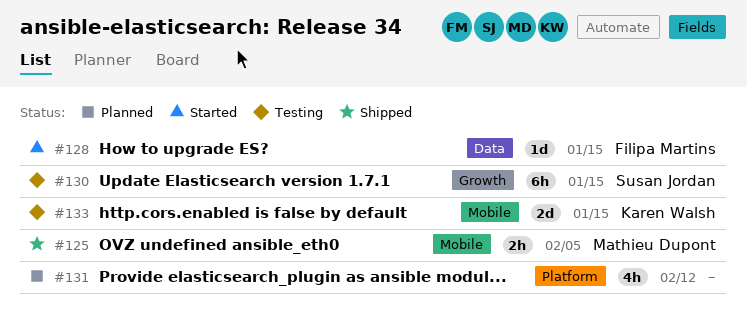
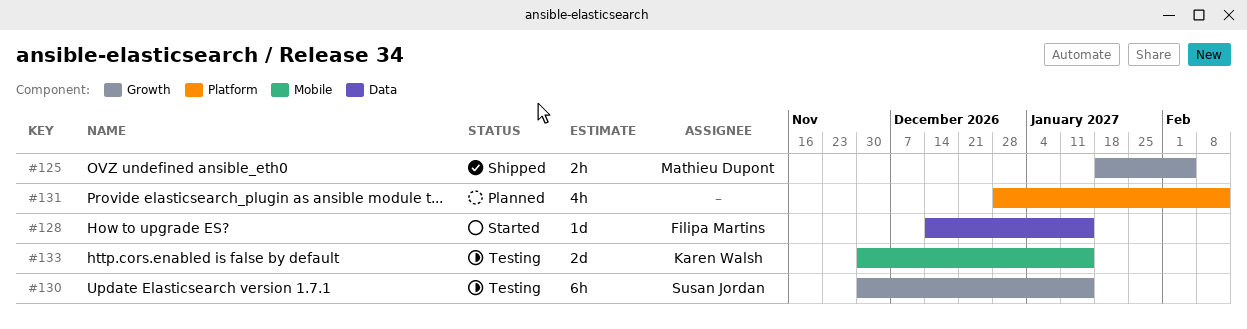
#125, label: Mobile -> Growth

